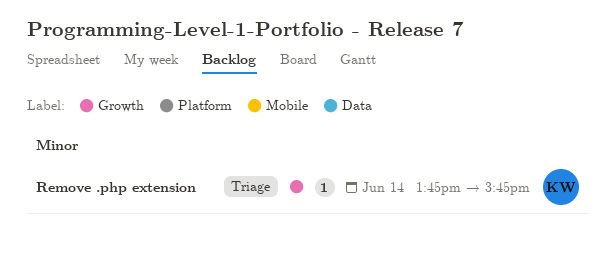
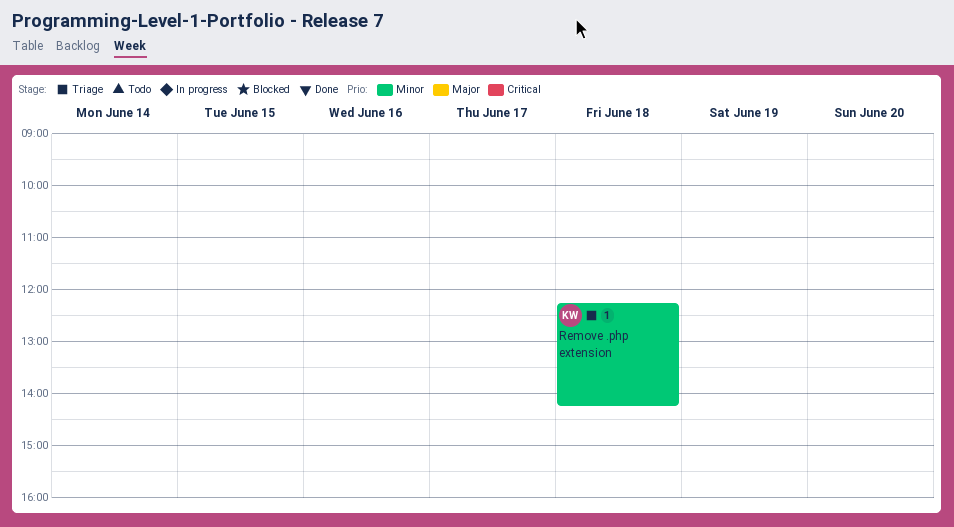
Remove .php extension, day: Jun 14 -> Jun 18
Remove .php extension, begins: 13:45 -> 12:15
Remove .php extension, ends: 15:45 -> 14:15

